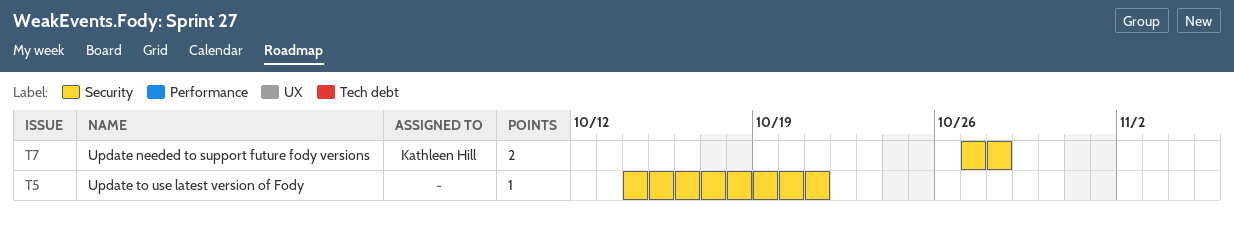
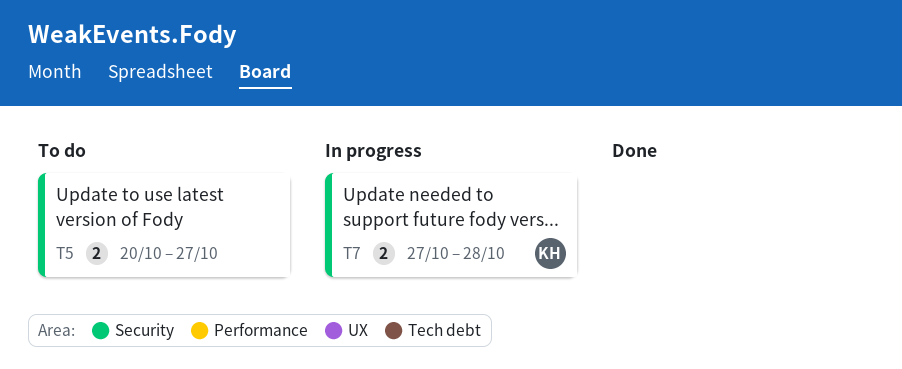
T5, estimate: 1 -> 2
T5, start: Oct 14 -> Oct 20
T5, due: Oct 21 -> Oct 27

